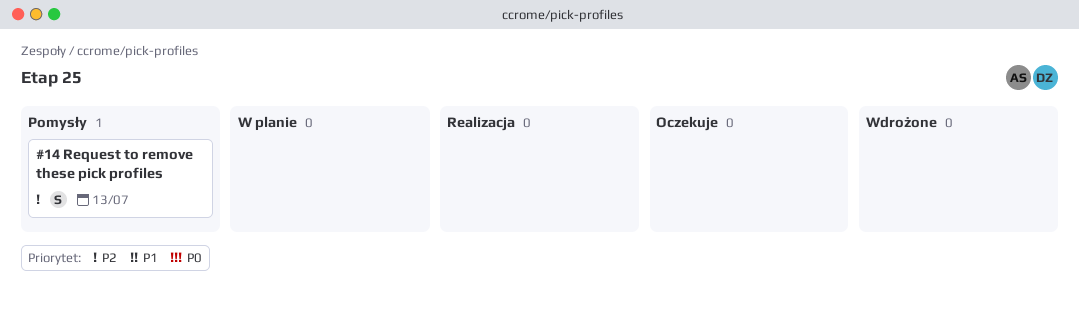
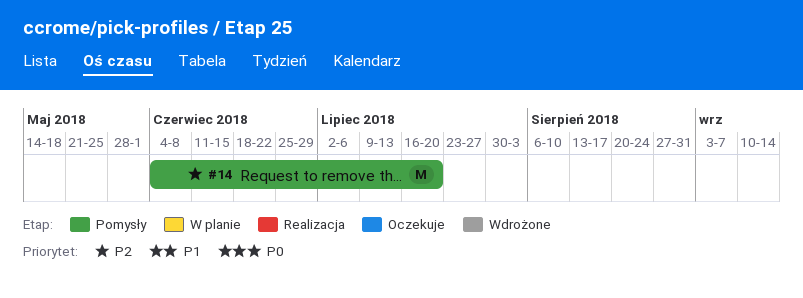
#14, estimate: S -> M
#14, due: Jul 13 -> Jul 20

